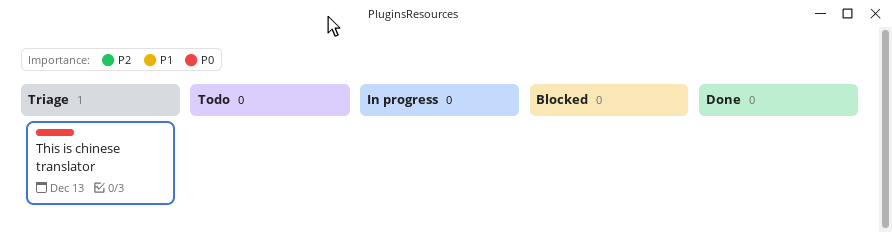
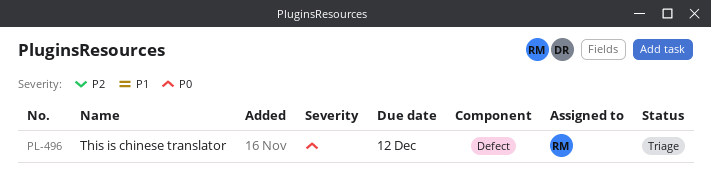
This is chinese translator, due: Dec 13 -> Dec 12

